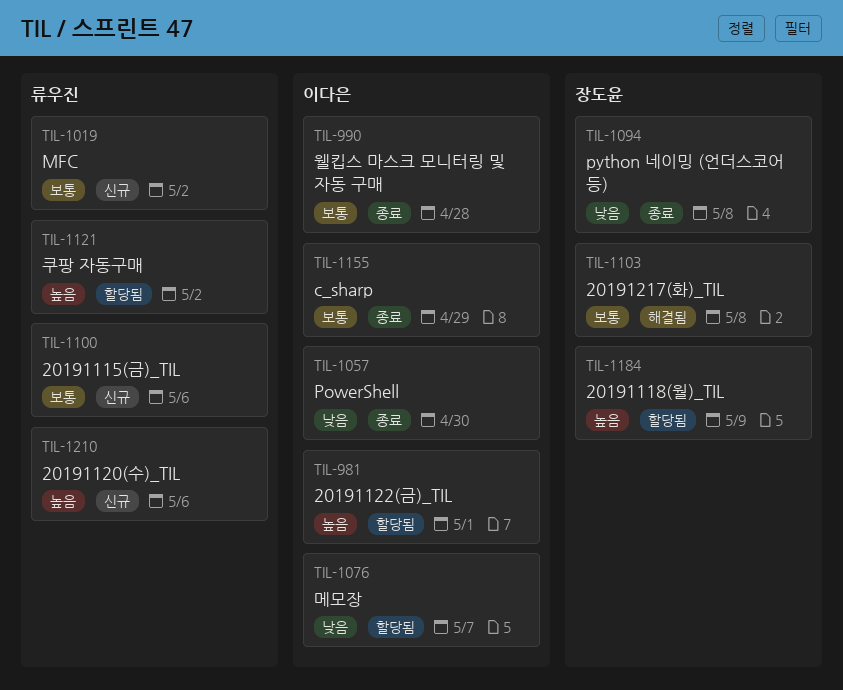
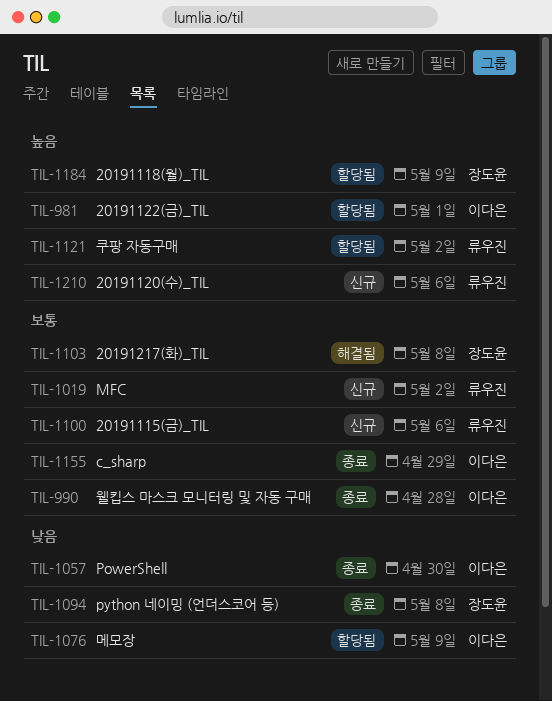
TIL-1076, due: May 7 -> May 9

